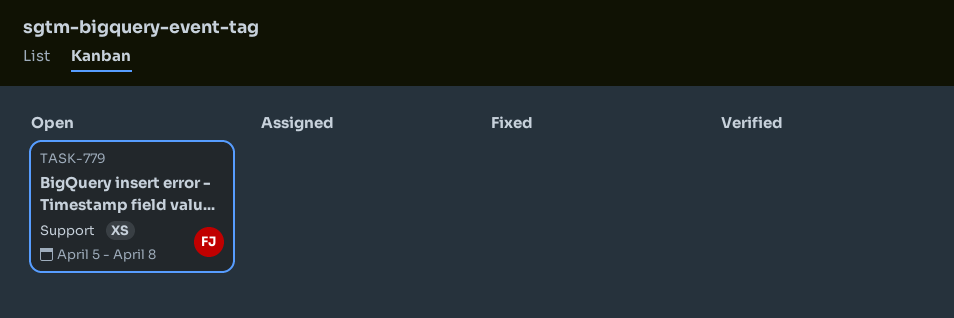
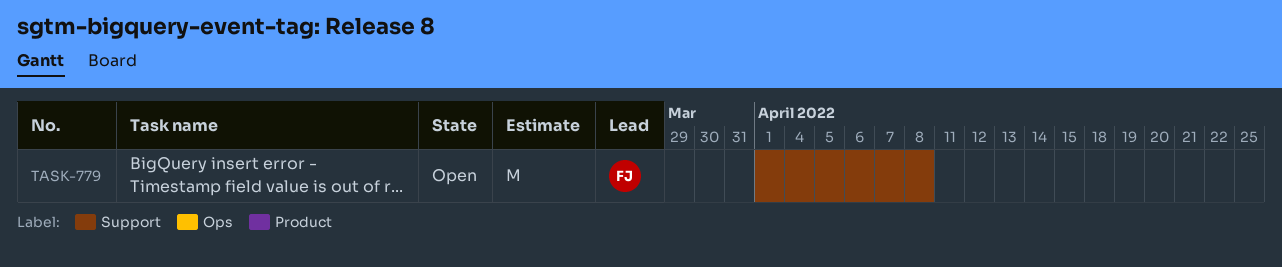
TASK-779, estimate: XS -> M
TASK-779, start: Apr 5 -> Apr 1

